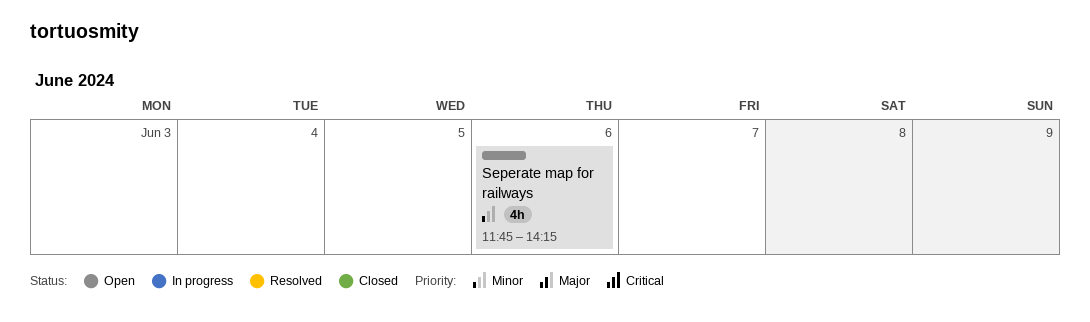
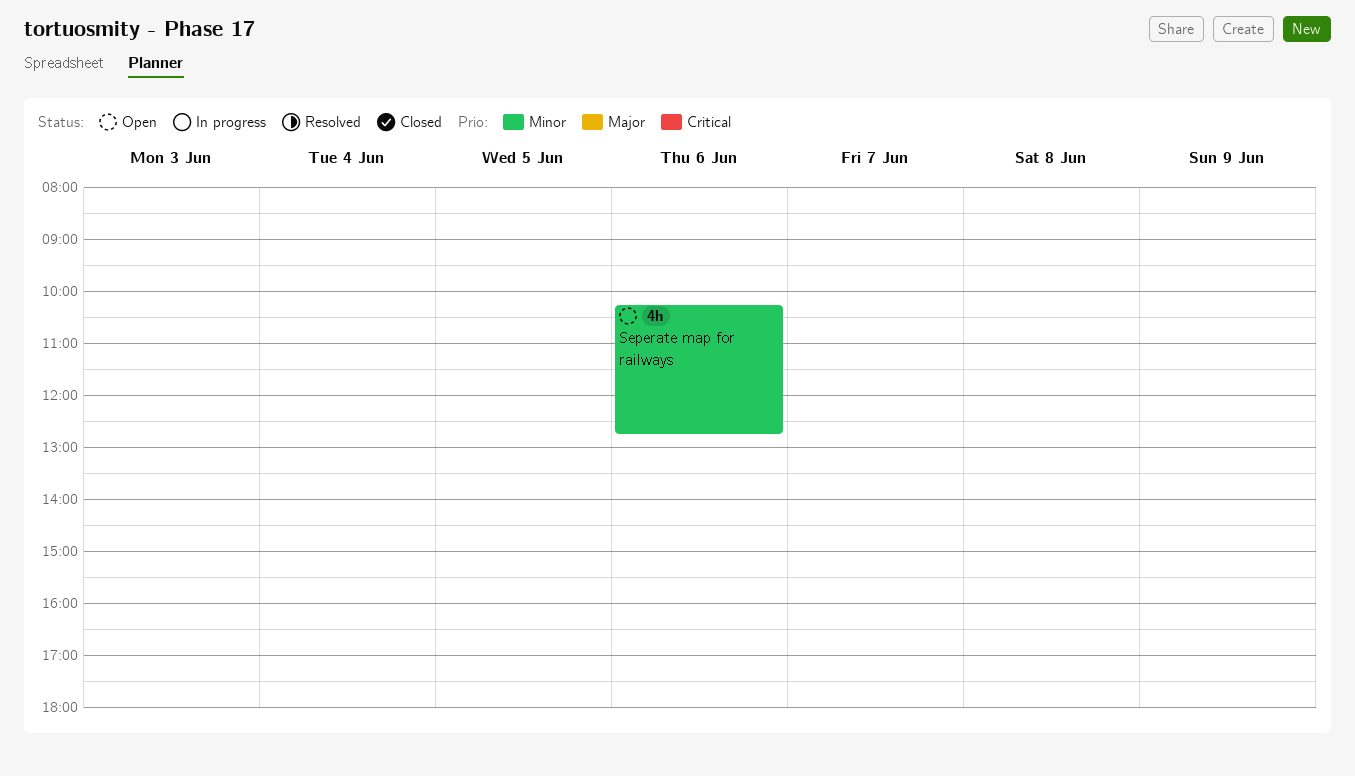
Seperate map for railways, begins: 11:45 -> 10:15
Seperate map for railways, ends: 14:15 -> 12:45

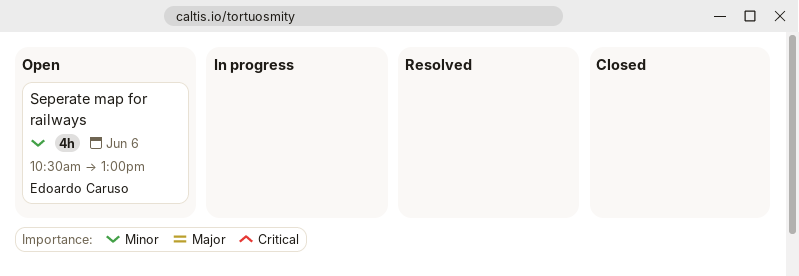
Seperate map for railways, begins: 10:15 -> 10:30
Seperate map for railways, ends: 12:45 -> 13:00

